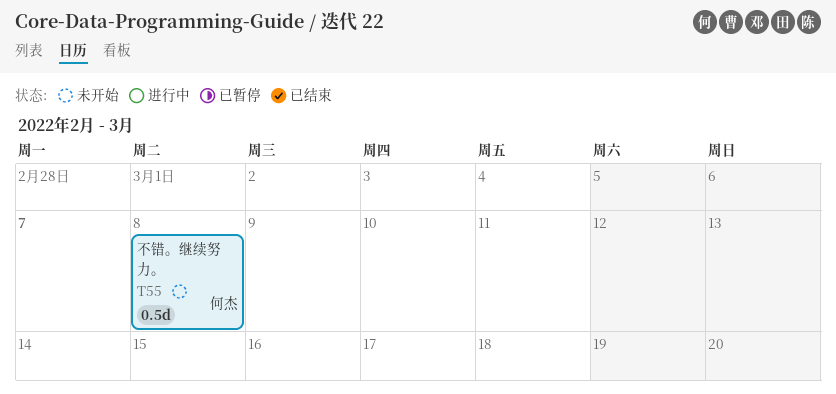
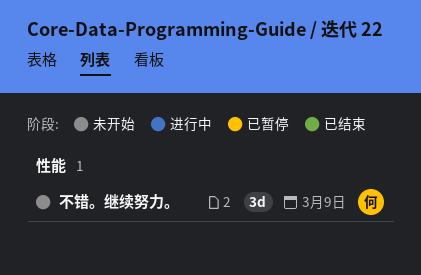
不错。继续努力。, estimate: 0.5d -> 3d
不错。继续努力。, due: Mar 8 -> Mar 9

